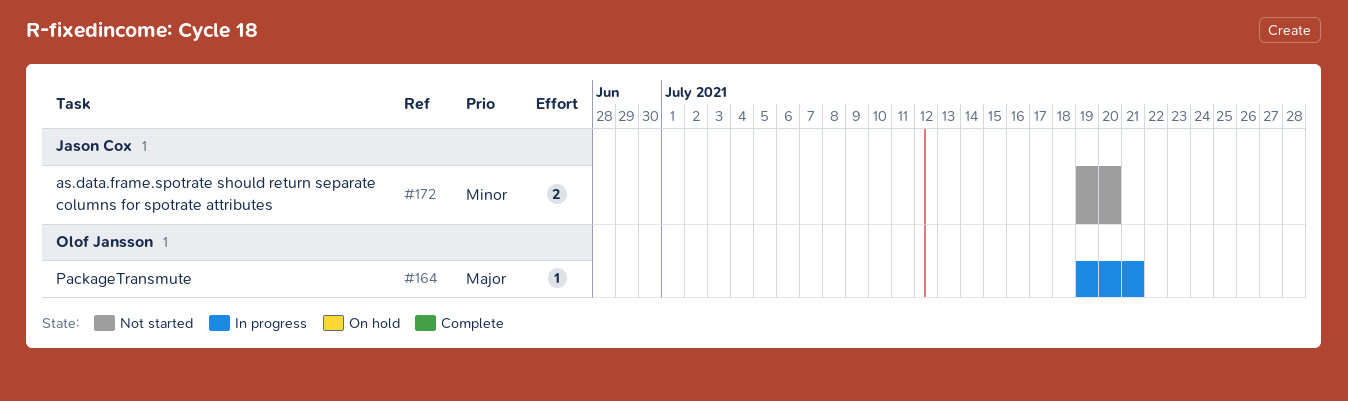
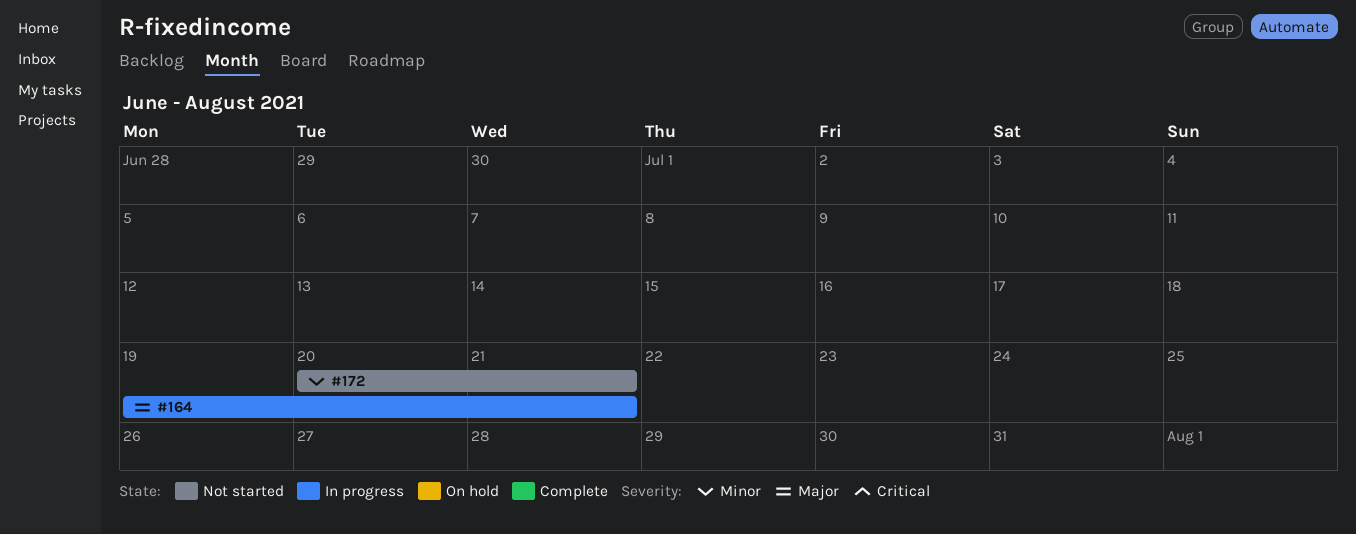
#172, start: Jul 19 -> Jul 20
#172, due: Jul 20 -> Jul 21

